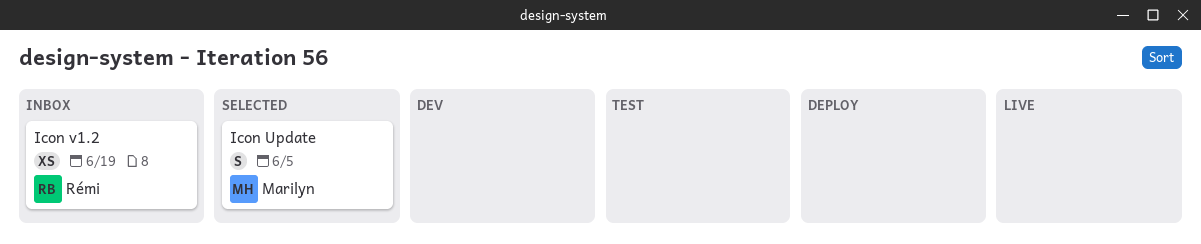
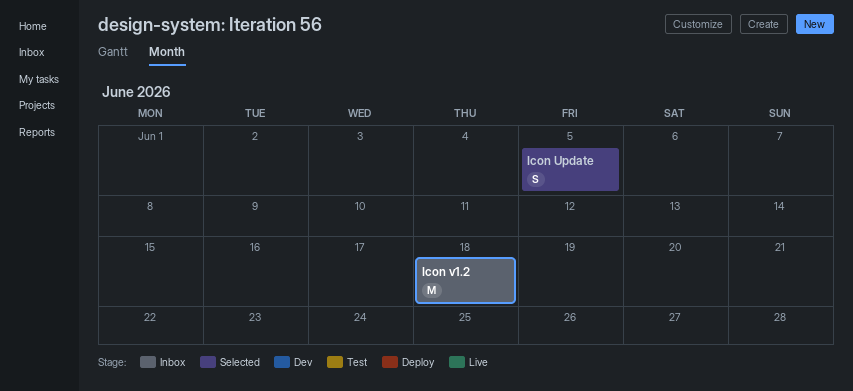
Icon v1.2, estimate: XS -> M
Icon v1.2, due: Jun 19 -> Jun 18

